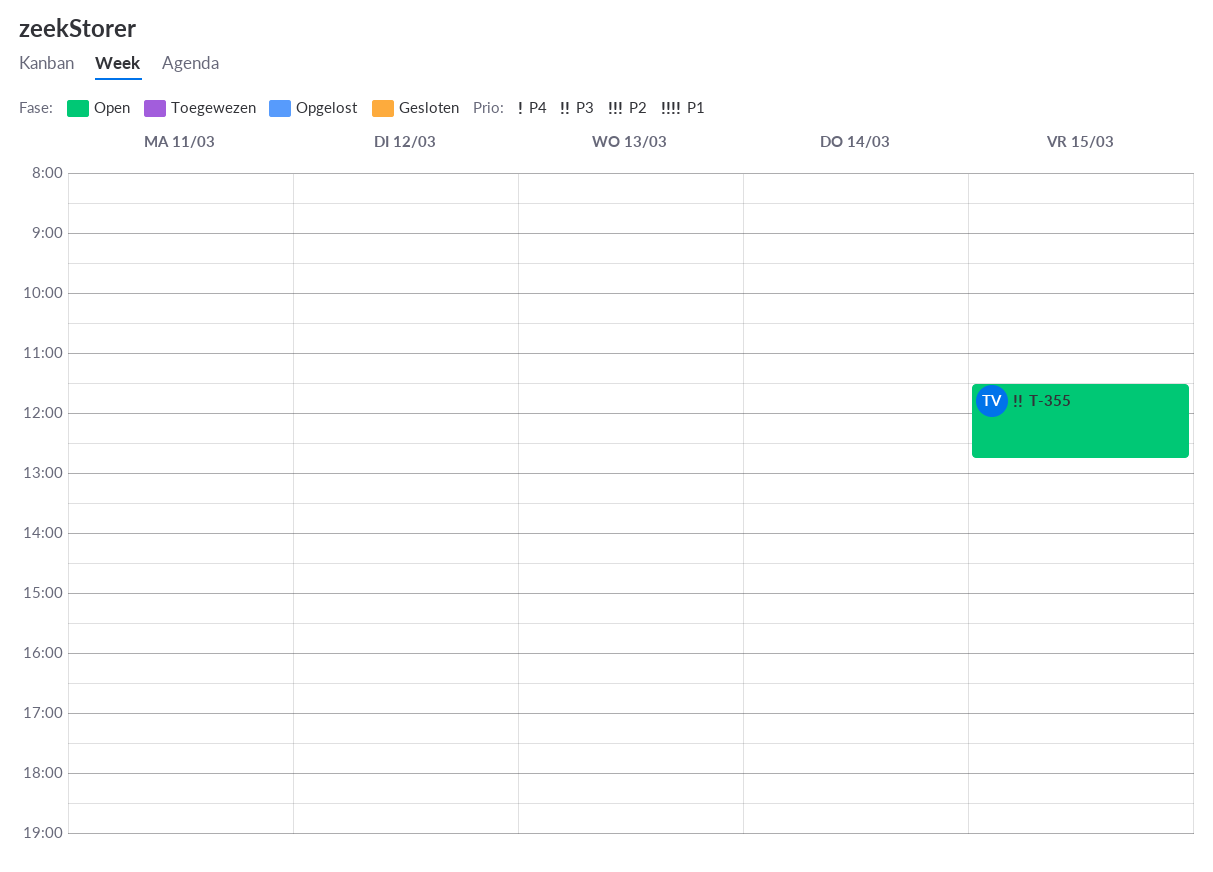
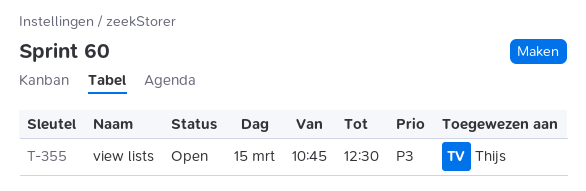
T-355, begins: 11:30 -> 10:45
T-355, ends: 12:45 -> 12:30

